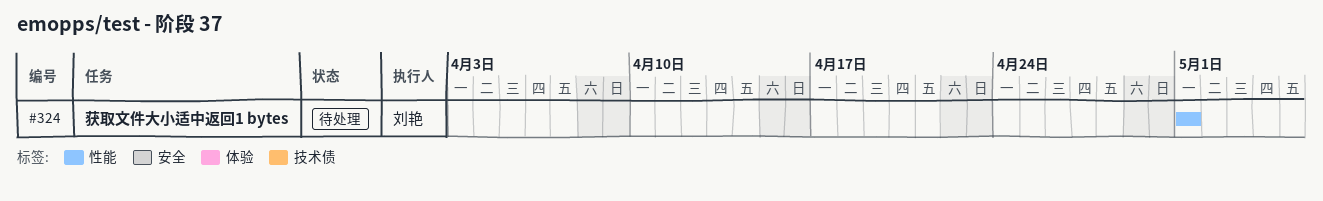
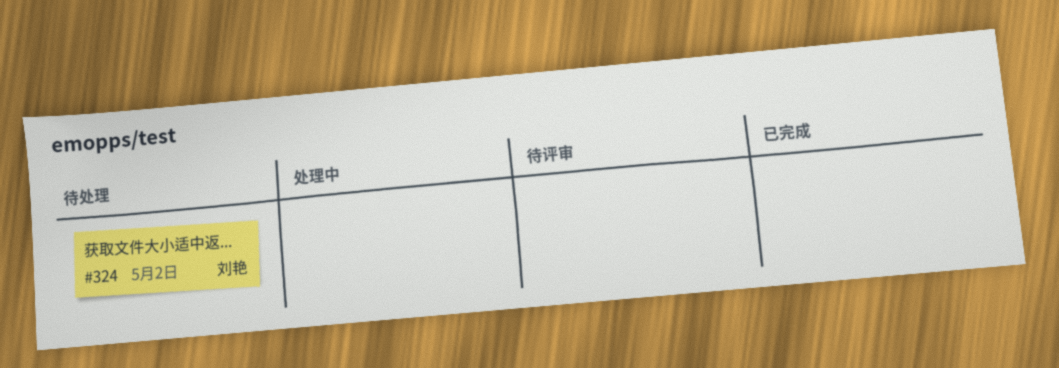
#324, due: May 1 -> May 2

